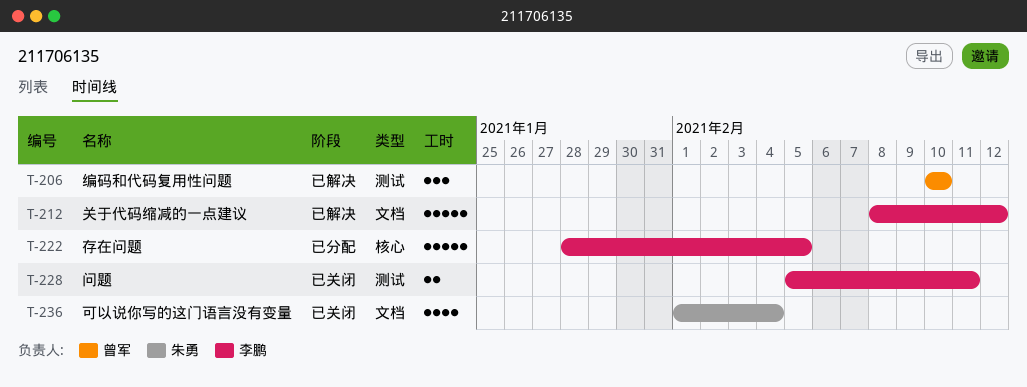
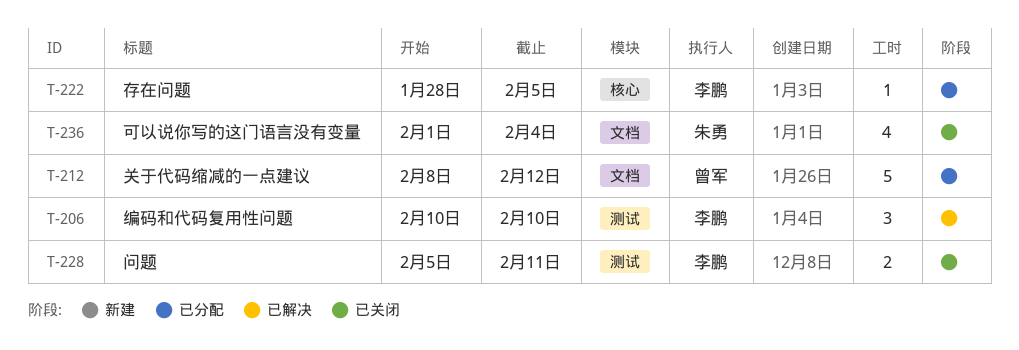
T-206, owner: 曾军 -> 李鹏
T-212, status: 已解决 -> 已分配
T-212, owner: 李鹏 -> 曾军
T-222, estimate: 5 -> 1

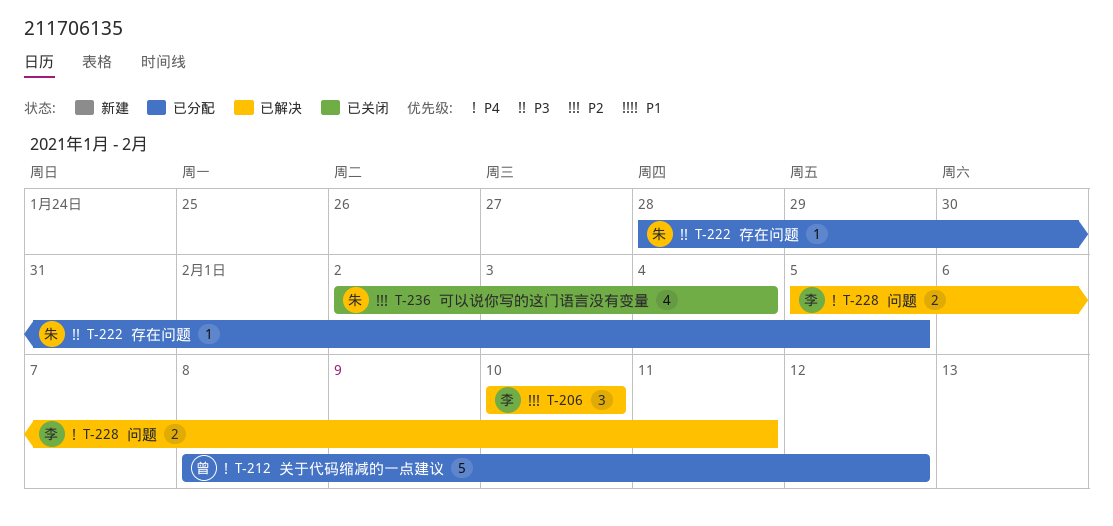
T-222, owner: 李鹏 -> 朱勇
T-228, status: 已关闭 -> 已解决
T-236, start: Feb 1 -> Feb 2

